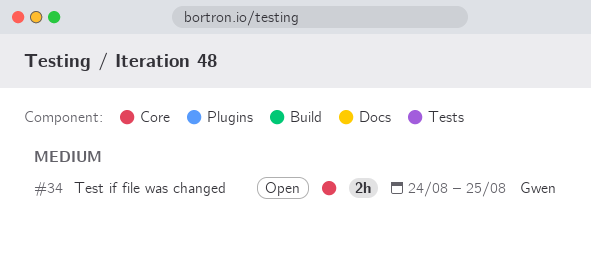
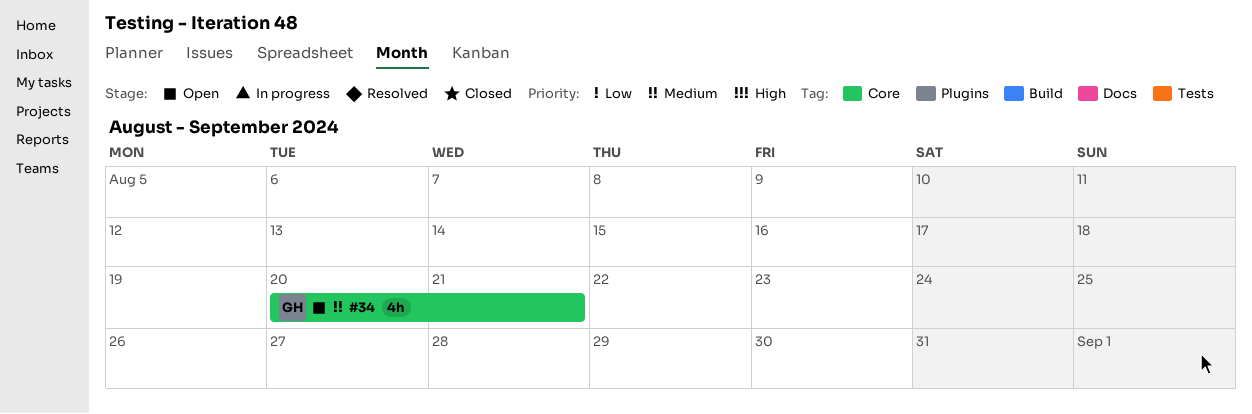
#34, estimate: 2h -> 4h
#34, start: Aug 24 -> Aug 20
#34, due: Aug 25 -> Aug 21

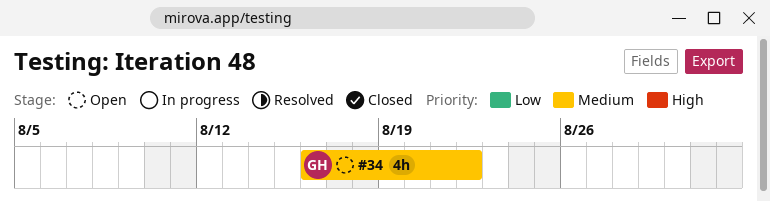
#34, start: Aug 20 -> Aug 16
#34, due: Aug 21 -> Aug 22

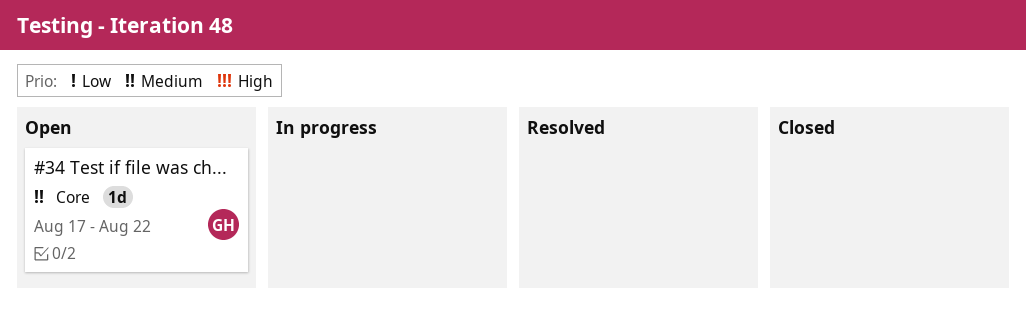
#34, estimate: 4h -> 1d
#34, start: Aug 16 -> Aug 17

